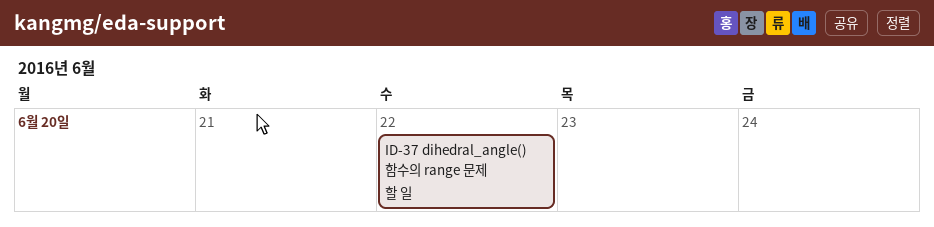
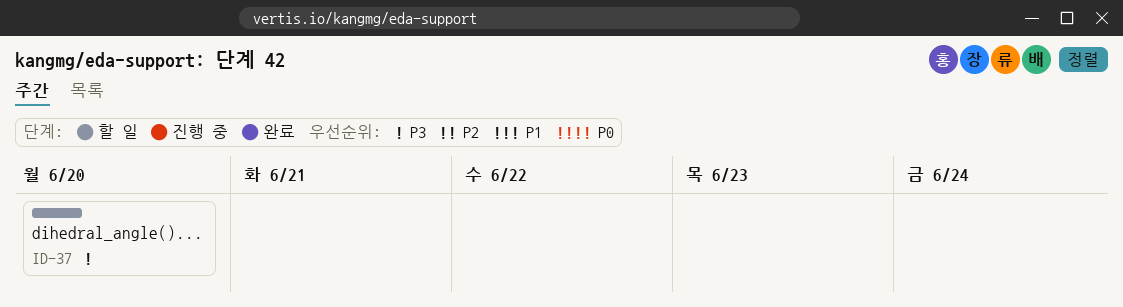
ID-37, due: Jun 22 -> Jun 20

